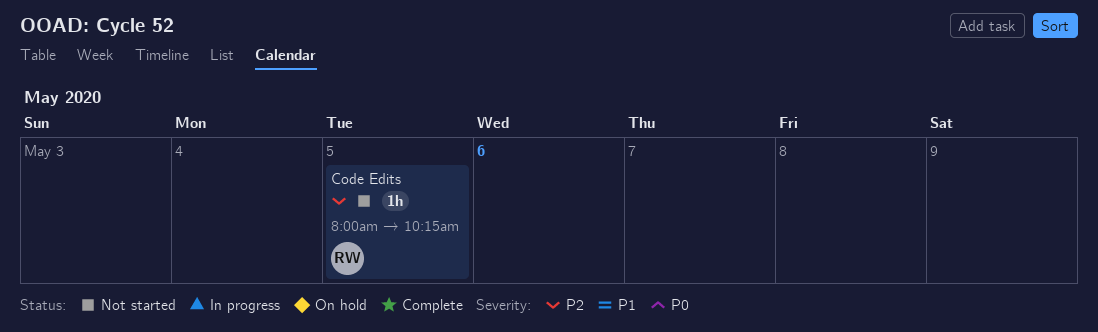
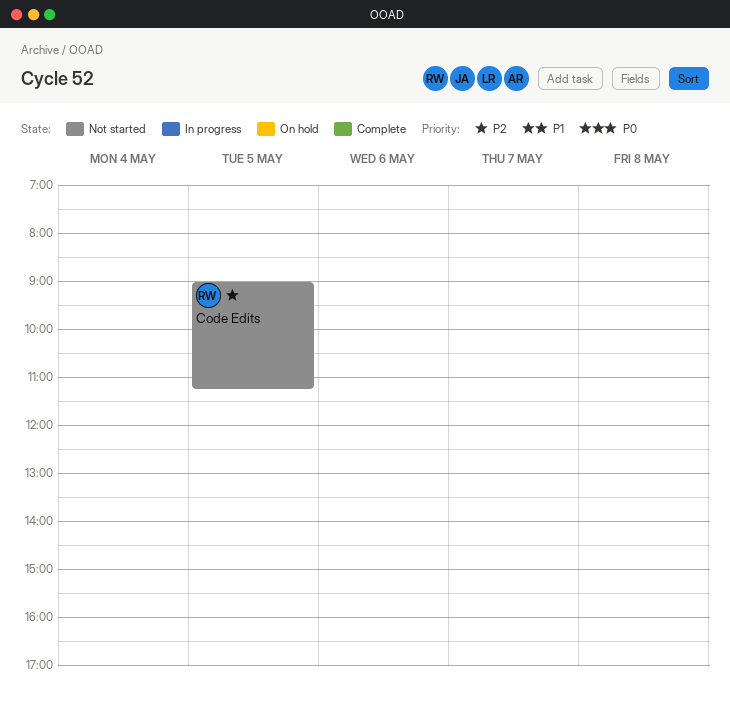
Code Edits, begins: 08:00 -> 09:00
Code Edits, ends: 10:15 -> 11:15

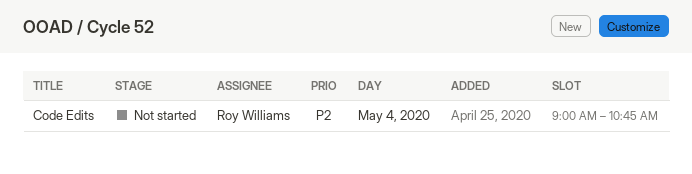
Code Edits, day: May 5 -> May 4
Code Edits, ends: 11:15 -> 10:45

